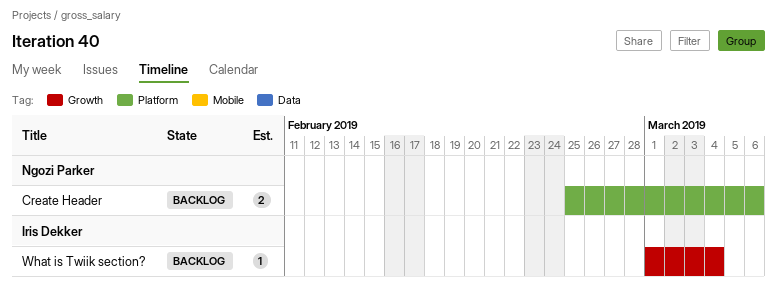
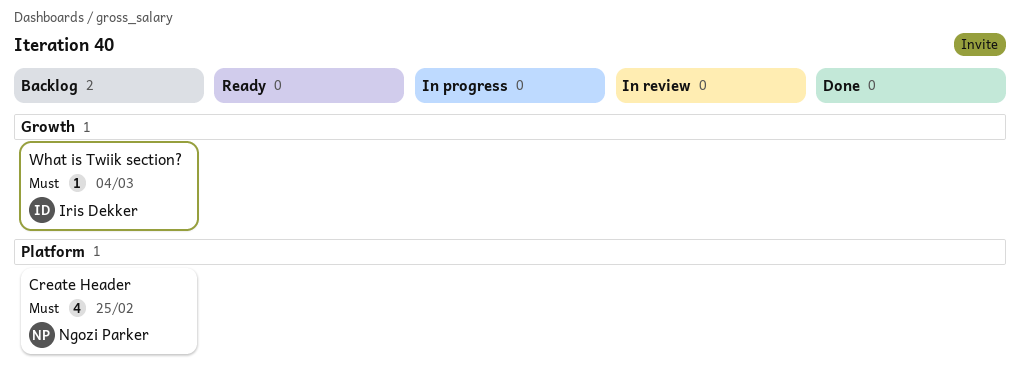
Create Header, estimate: 2 -> 4
Create Header, due: Mar 6 -> Feb 25

